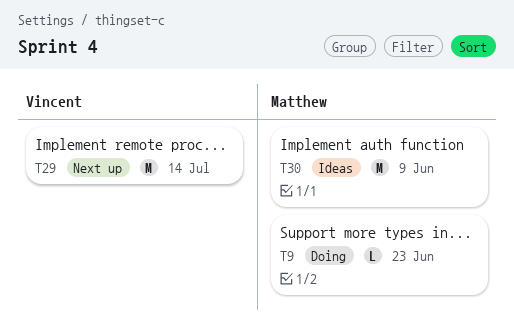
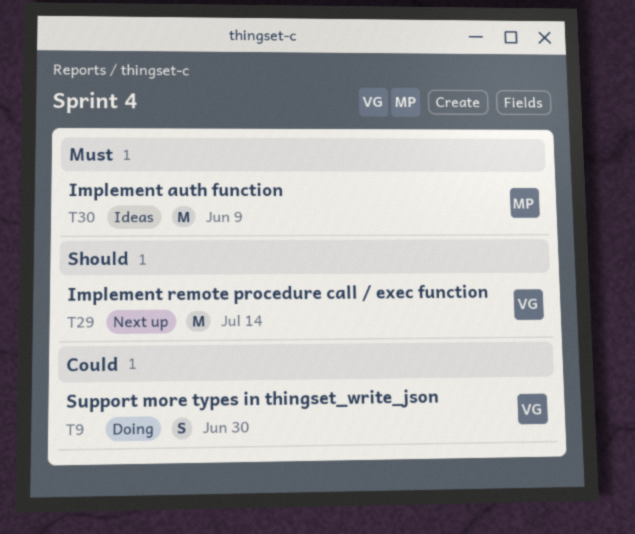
T9, owner: Matthew -> Vincent
T9, estimate: L -> S
T9, due: Jun 23 -> Jun 30

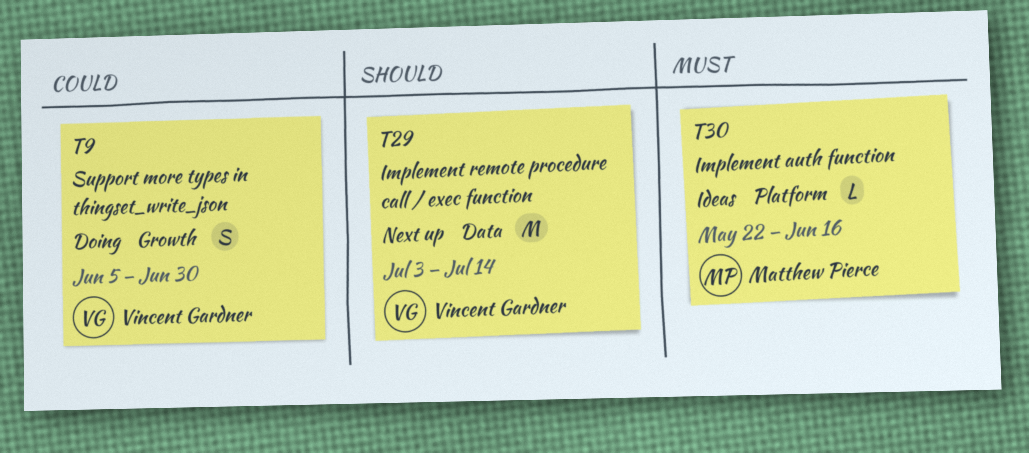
T30, estimate: M -> L
T30, due: Jun 9 -> Jun 16

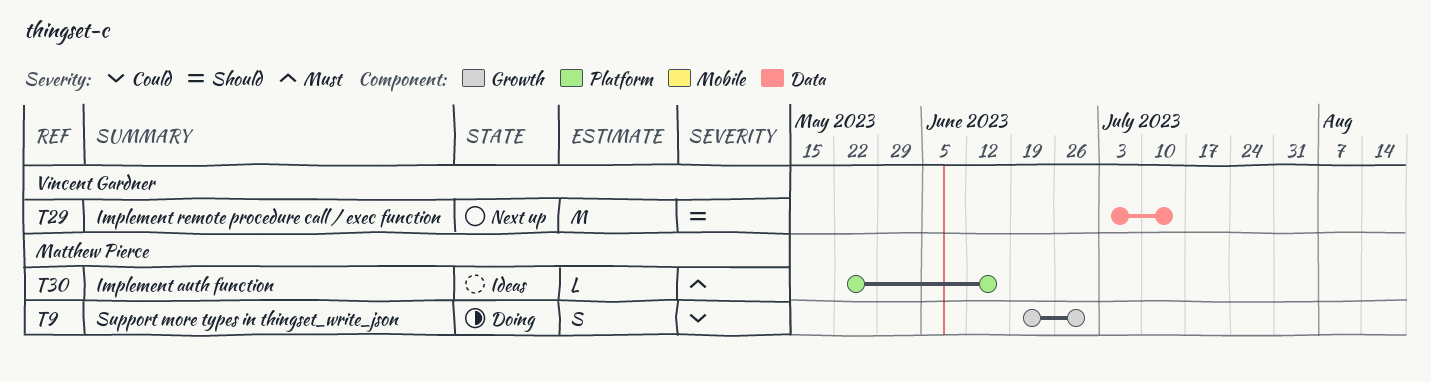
T9, owner: Vincent Gardner -> Matthew Pierce
T9, start: Jun 5 -> Jun 19

